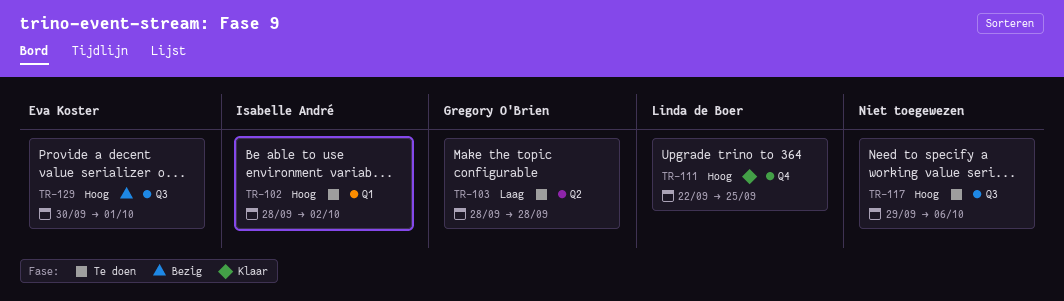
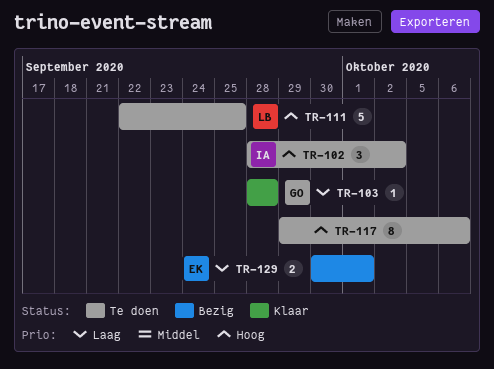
TR-103, status: Te doen -> Klaar
TR-111, status: Klaar -> Te doen
TR-129, priority: Hoog -> Laag

